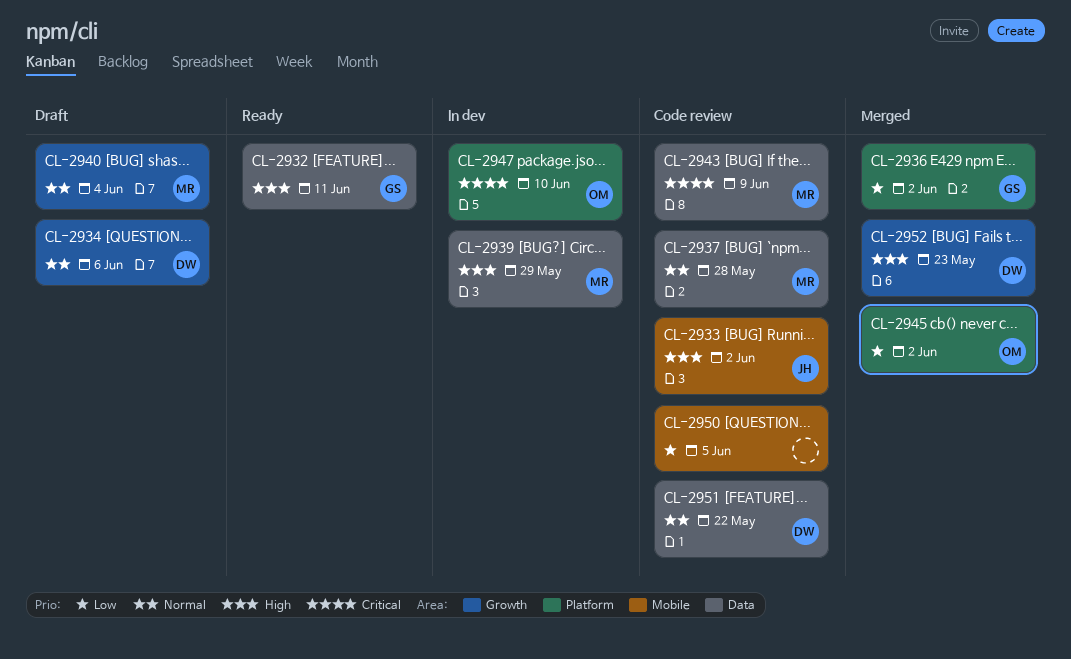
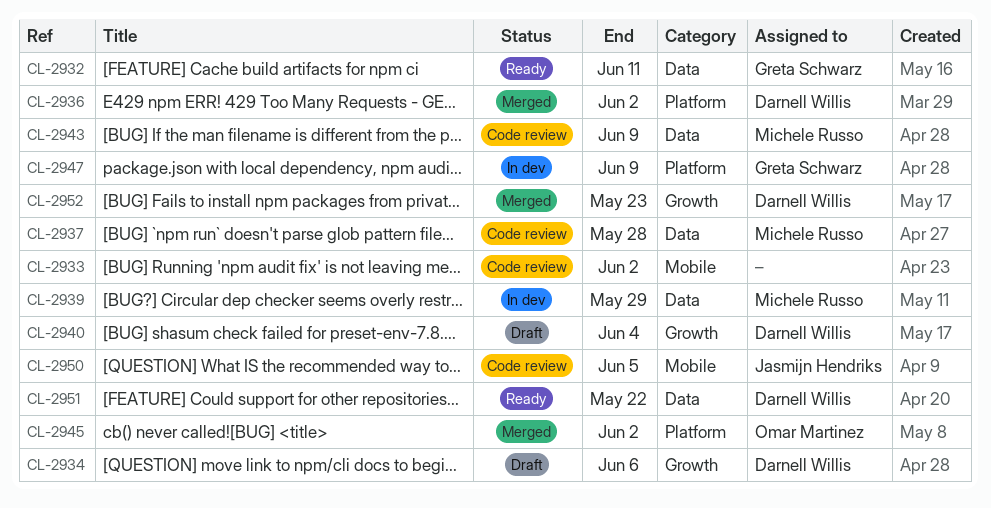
CL-2933, owner: Jasmijn Hendriks -> none
CL-2936, owner: Greta Schwarz -> Darnell Willis
CL-2940, owner: Michele Russo -> Darnell Willis
CL-2947, owner: Omar Martinez -> Greta Schwarz
CL-2947, due: Jun 10 -> Jun 9
CL-2950, owner: none -> Jasmijn Hendriks
CL-2951, status: Code review -> Ready

